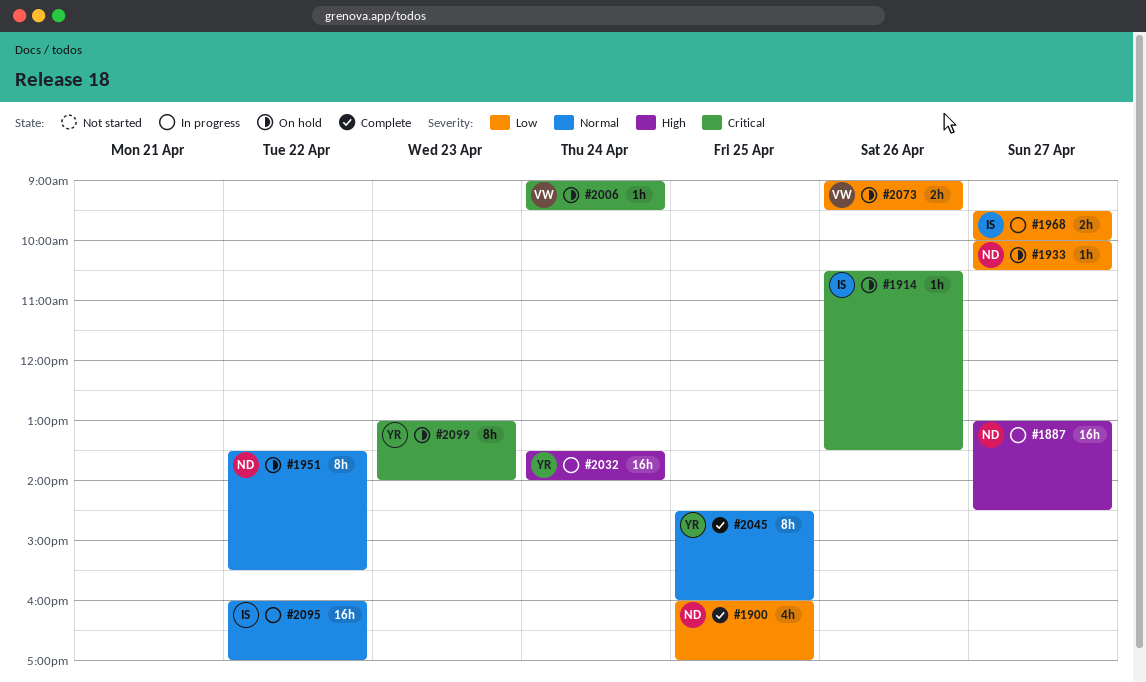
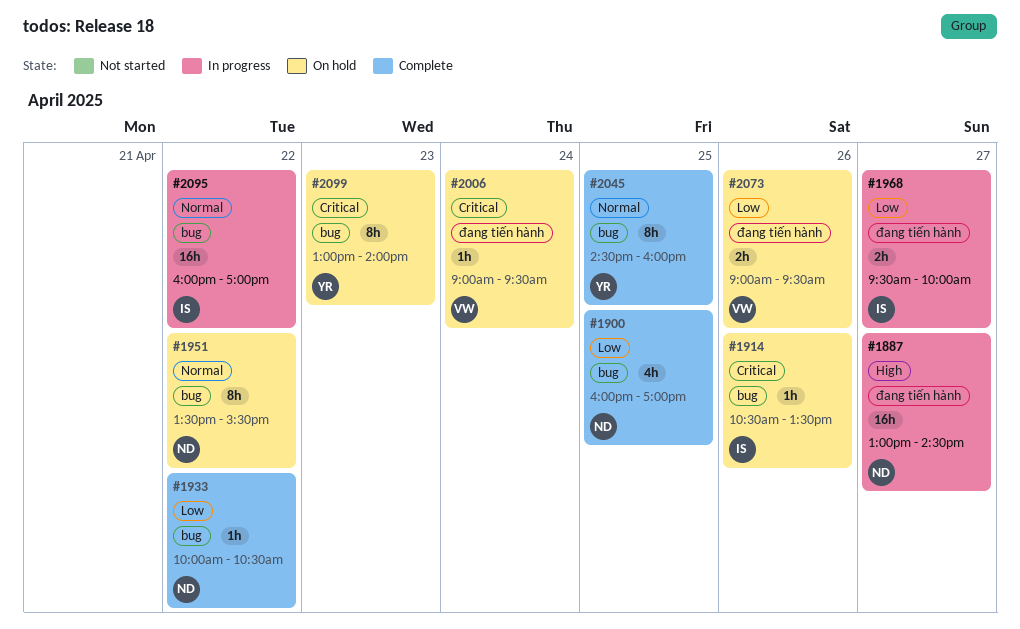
#1933, status: On hold -> Complete
#1933, day: Apr 27 -> Apr 22
#2032: present -> none

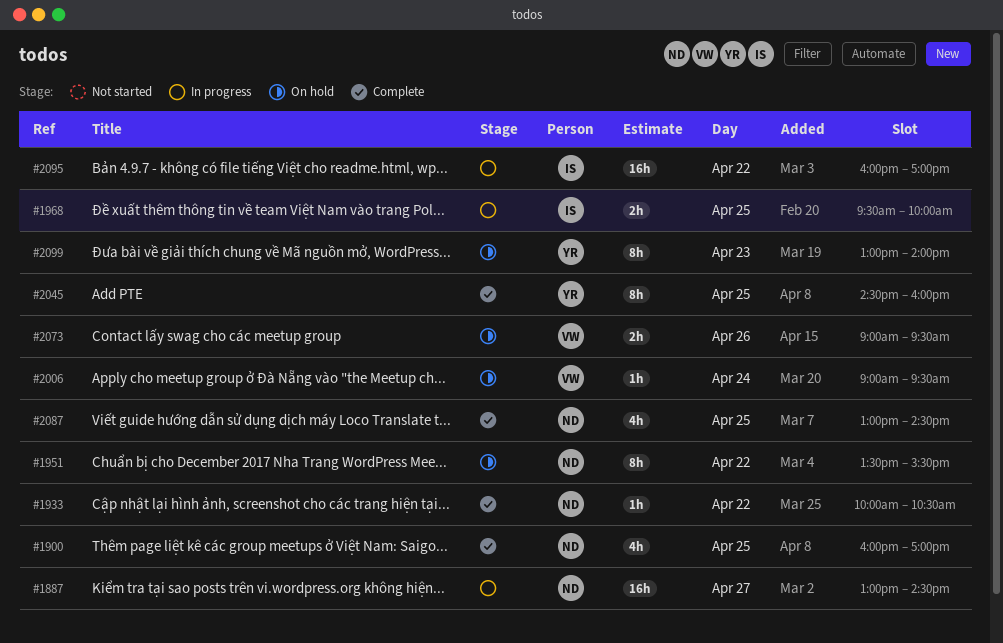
#1914: present -> none
#1968, day: Apr 27 -> Apr 25
#2087: none -> present

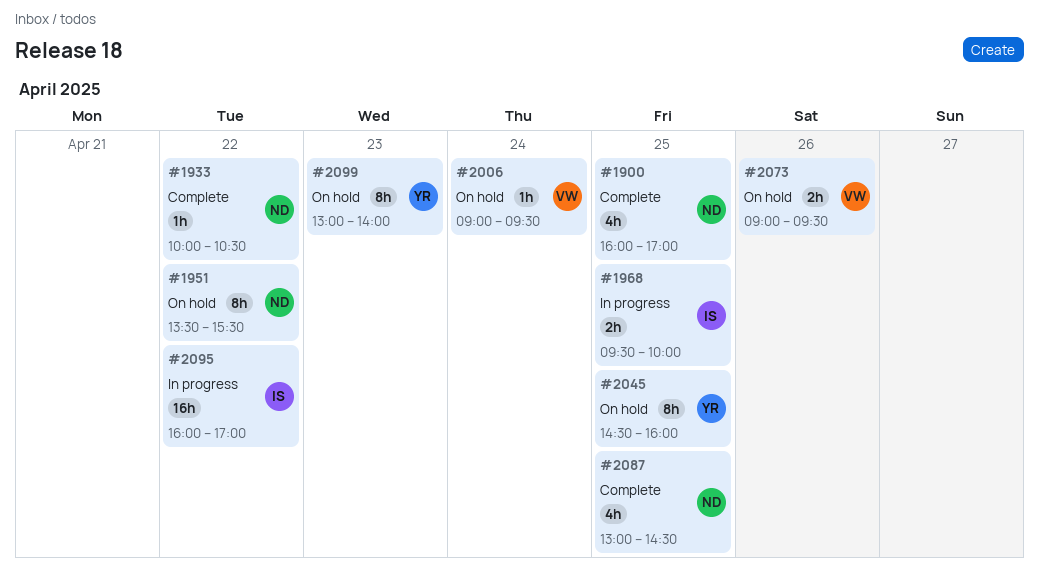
#1887: present -> none
#2045, status: Complete -> On hold

